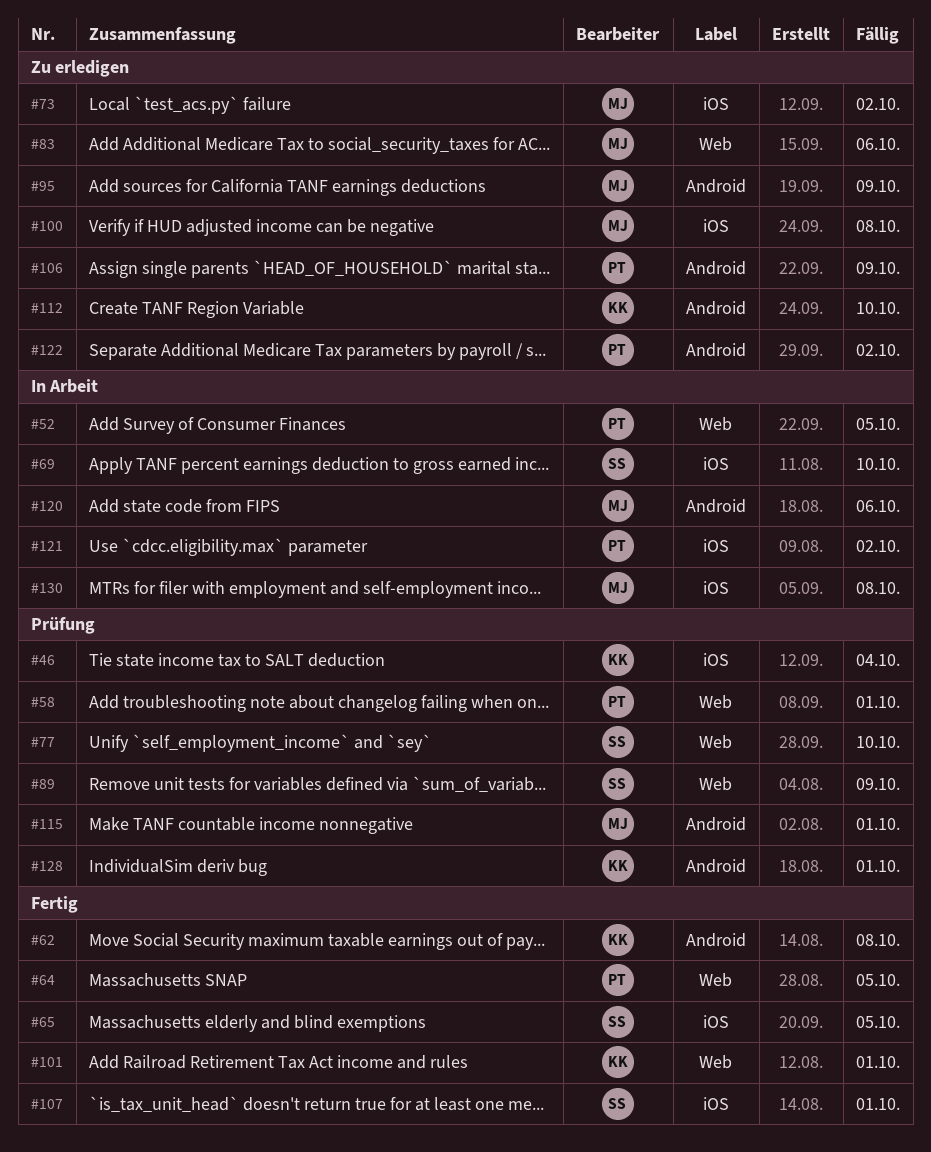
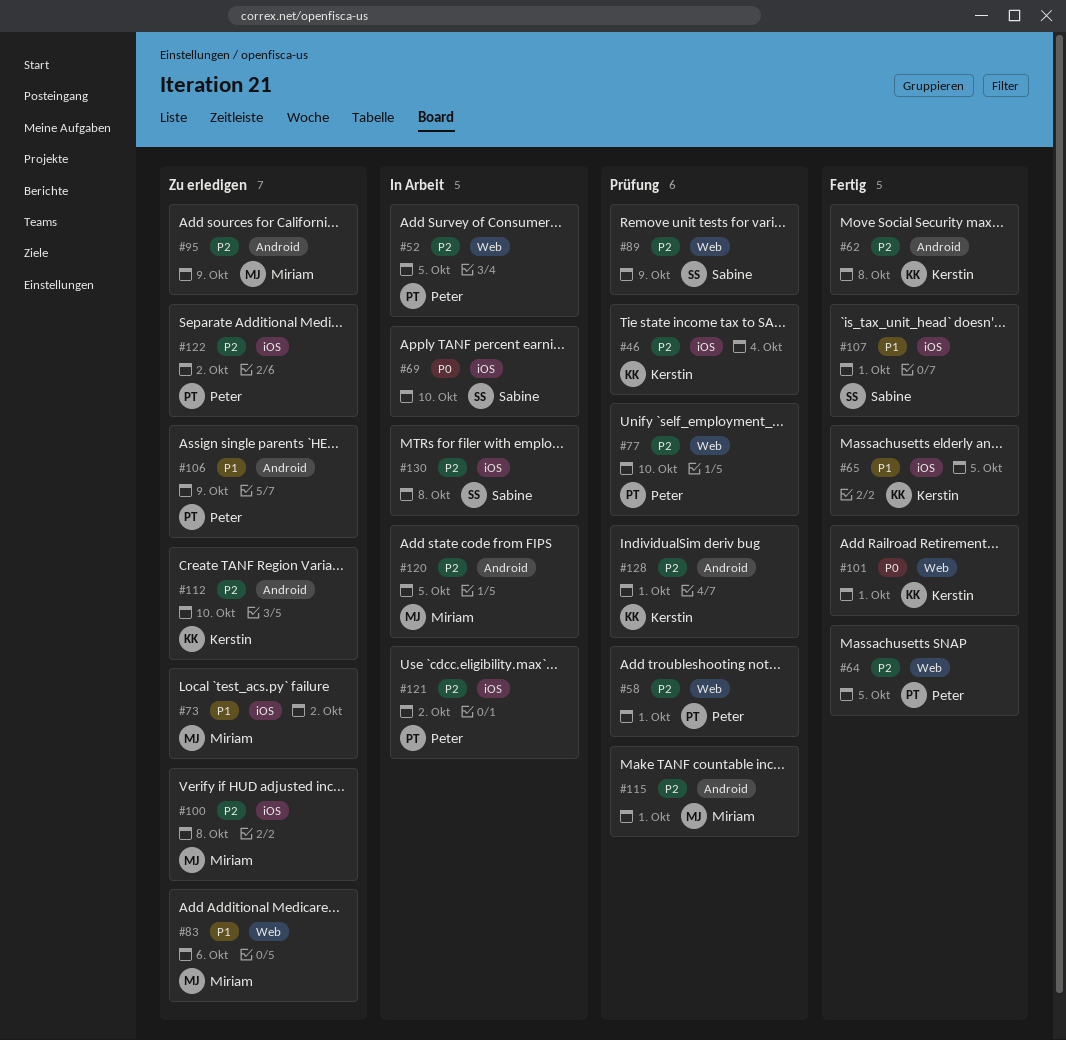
#65, owner: Sabine -> Kerstin
#77, owner: Sabine -> Peter
#120, due: Oct 6 -> Oct 5
#122, label: Android -> iOS
#130, owner: Miriam -> Sabine

